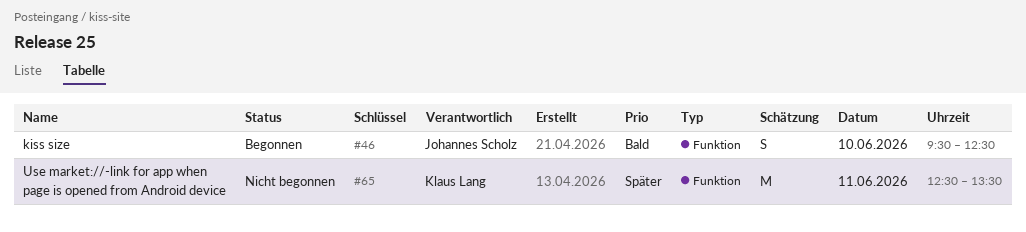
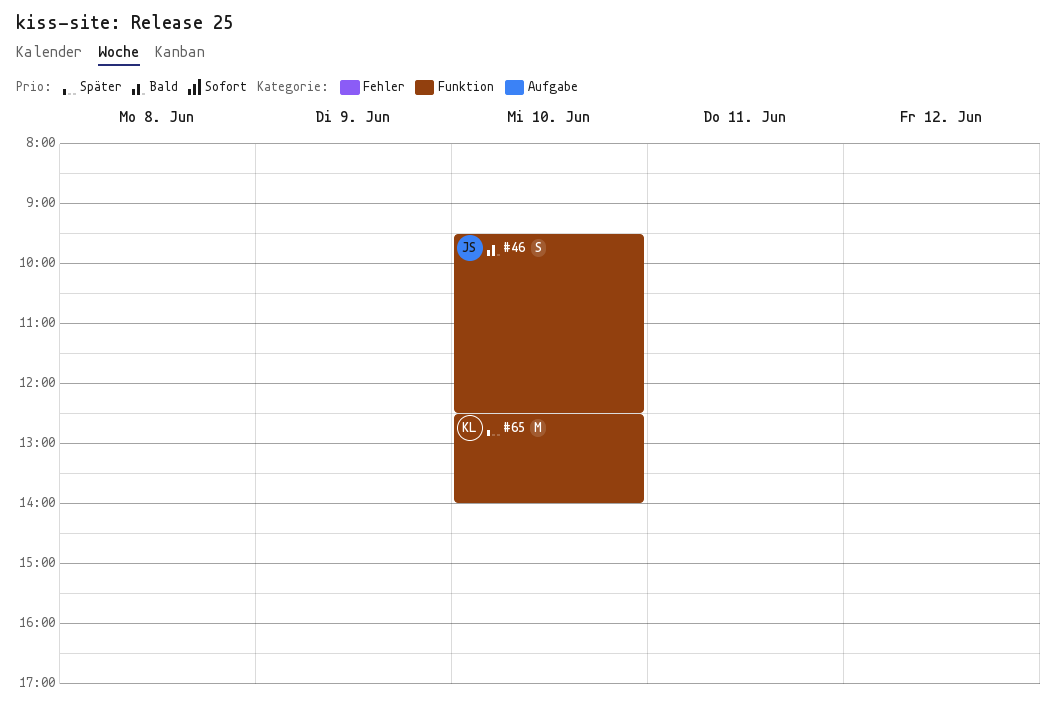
#65, day: Jun 11 -> Jun 10
#65, ends: 13:30 -> 14:00

